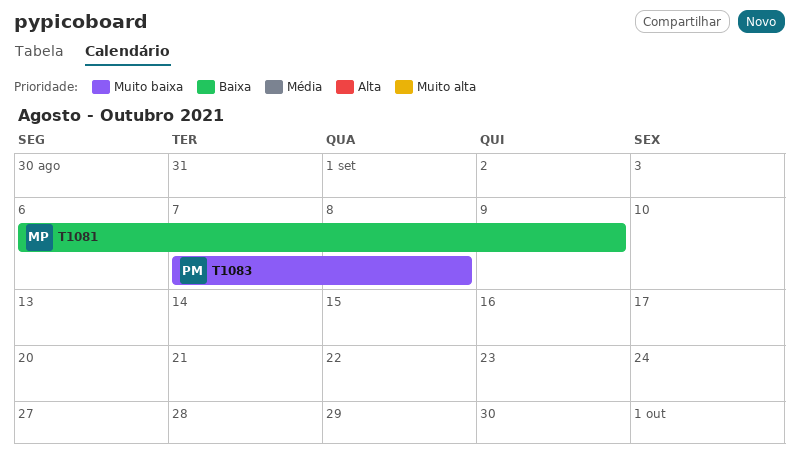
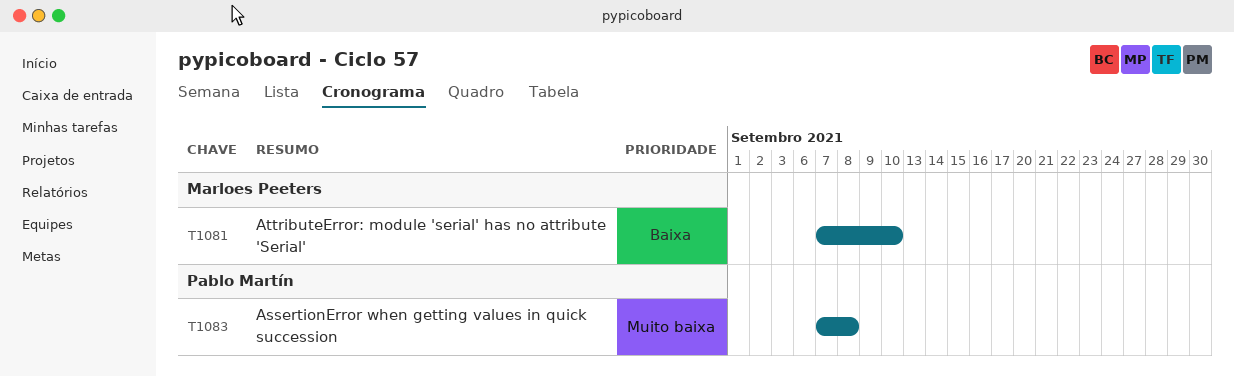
T1081, start: Sep 6 -> Sep 7
T1081, due: Sep 9 -> Sep 10

